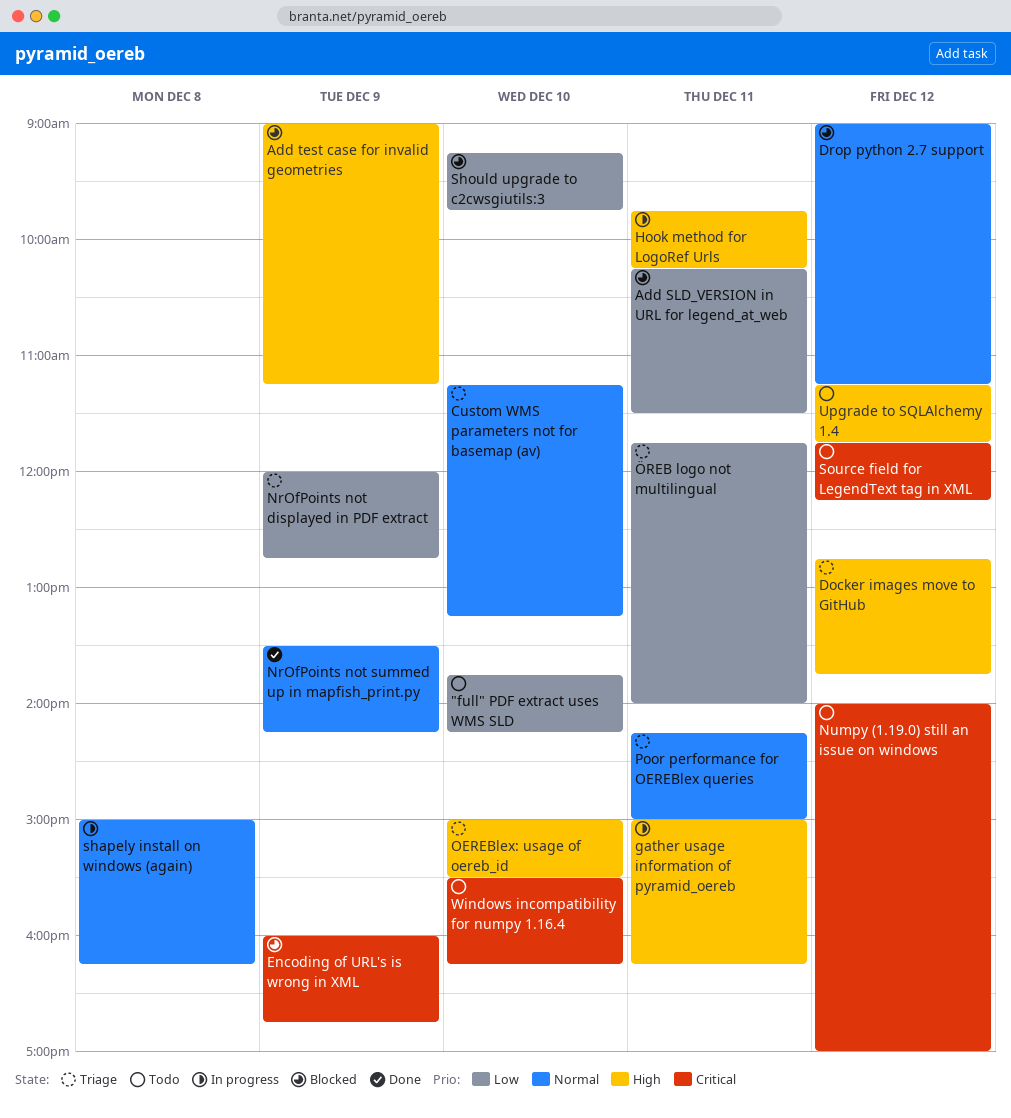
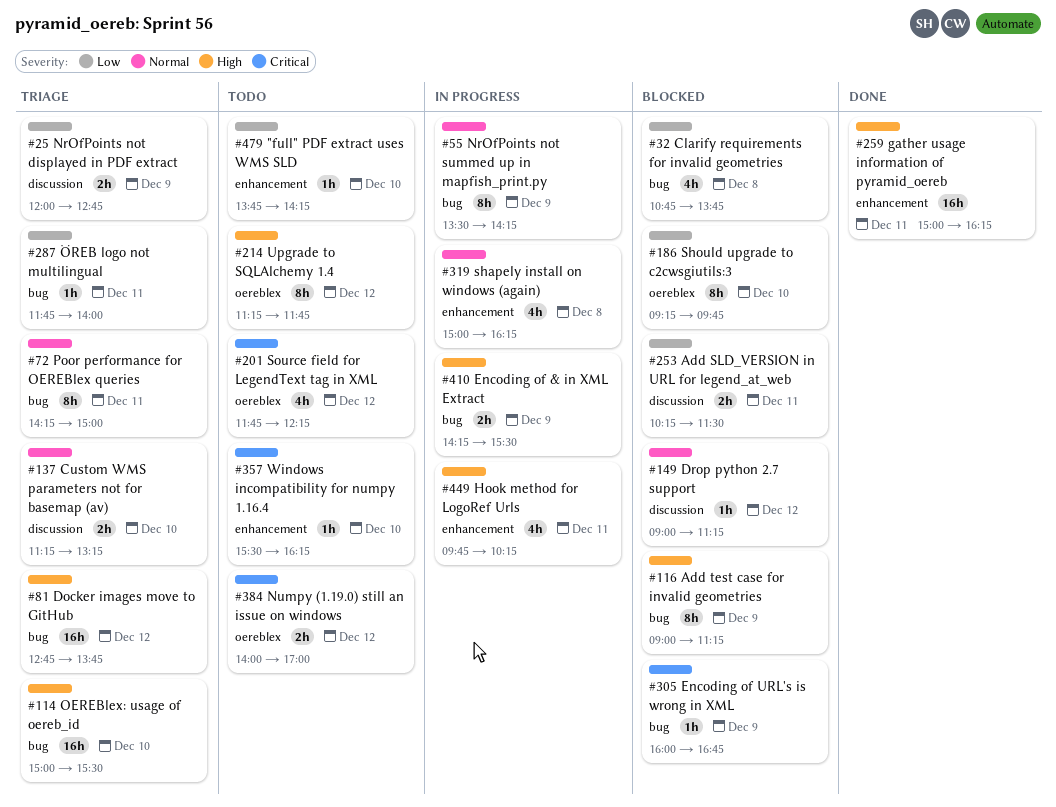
Clarify requirements for invalid geometries: none -> present
Encoding of & in XML Extract: none -> present
gather usage information of pyramid_oereb, status: In progress -> Done
NrOfPoints not summed up in mapfish_print.py, status: Done -> In progress

